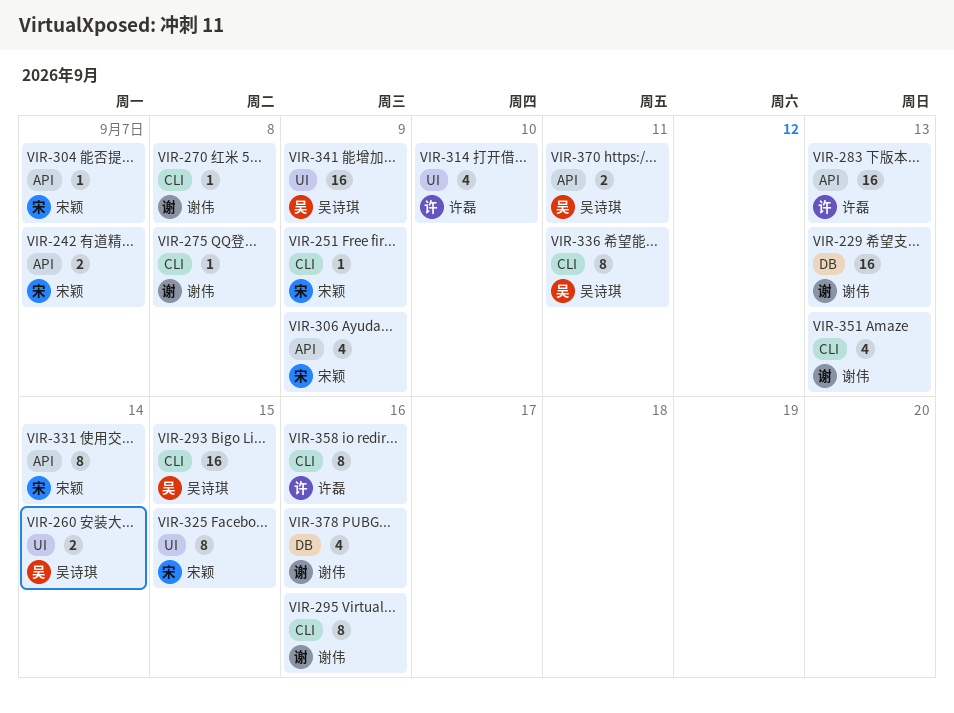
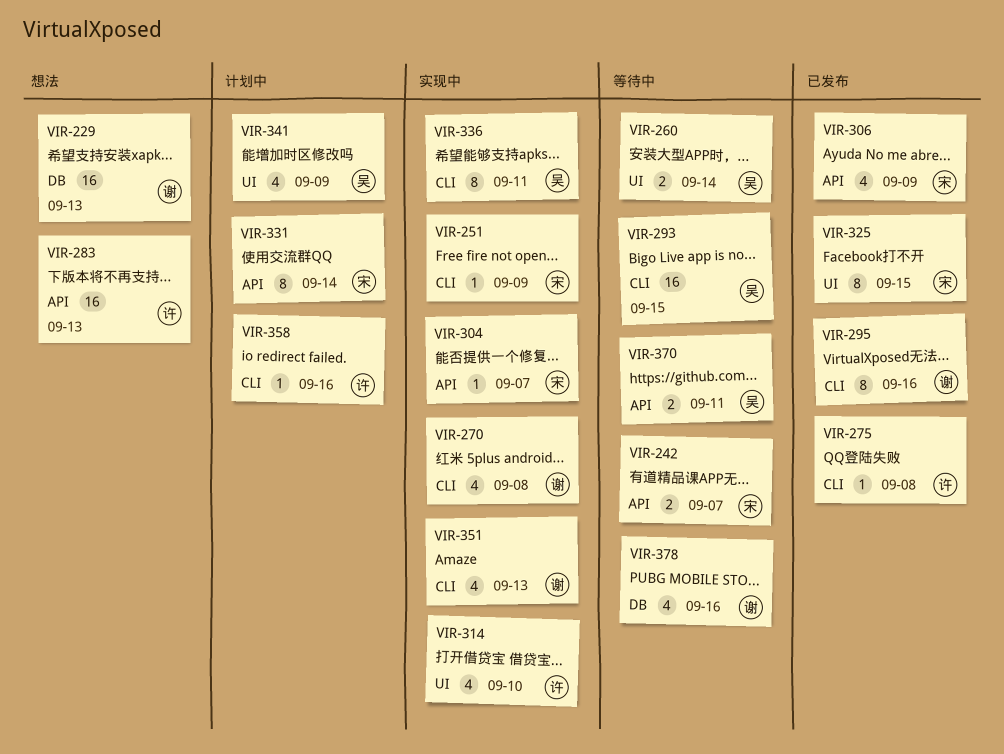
VIR-270, estimate: 1 -> 4
VIR-275, owner: 谢伟 -> 许磊
VIR-341, estimate: 16 -> 4
VIR-358, estimate: 8 -> 1

